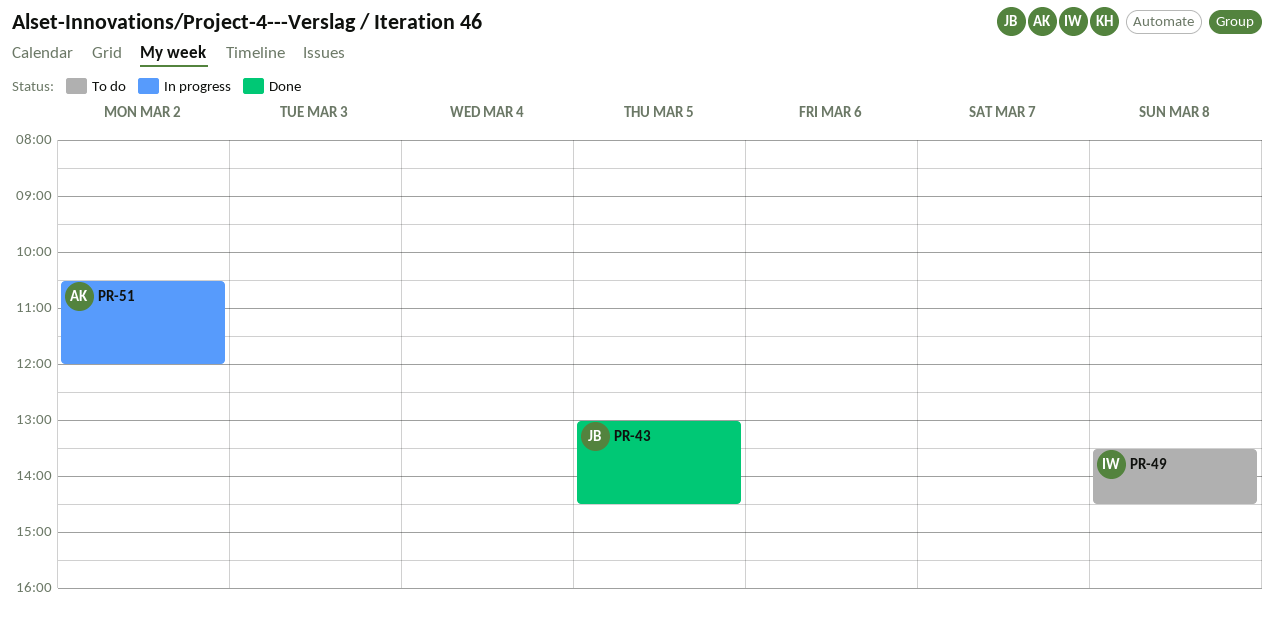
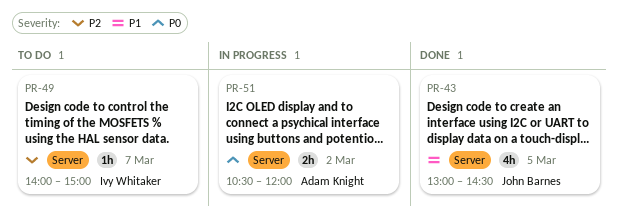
PR-49, day: Mar 8 -> Mar 7
PR-49, begins: 13:30 -> 14:00
PR-49, ends: 14:30 -> 15:00

